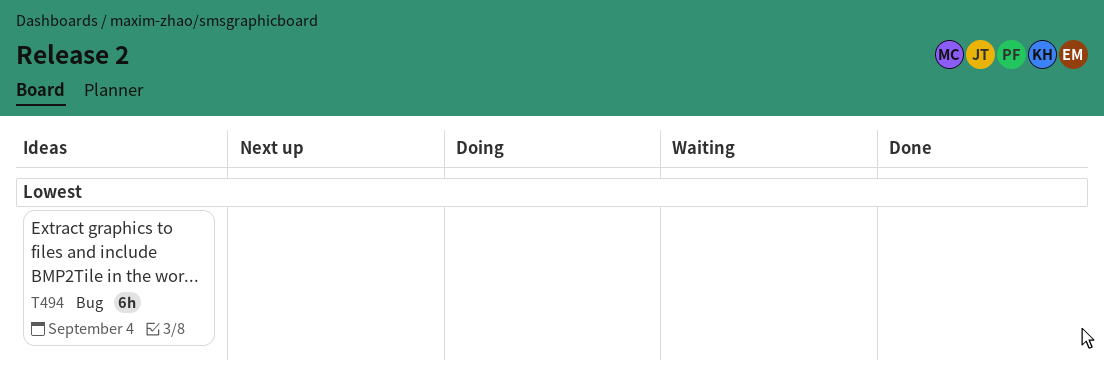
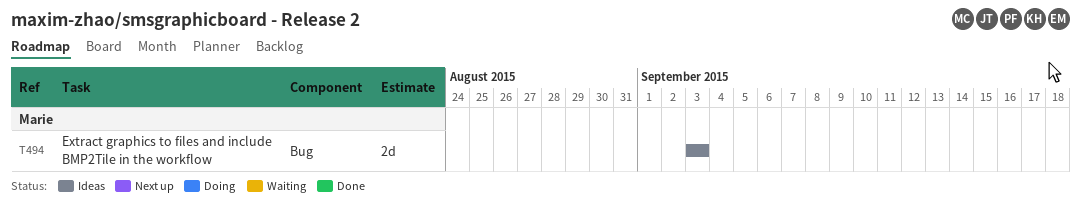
T494, estimate: 6h -> 2d
T494, due: Sep 4 -> Sep 3

